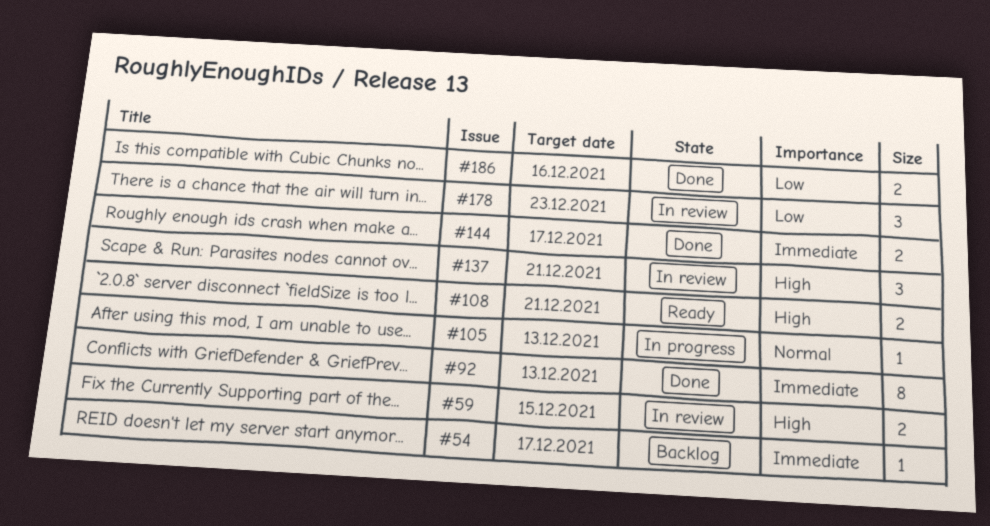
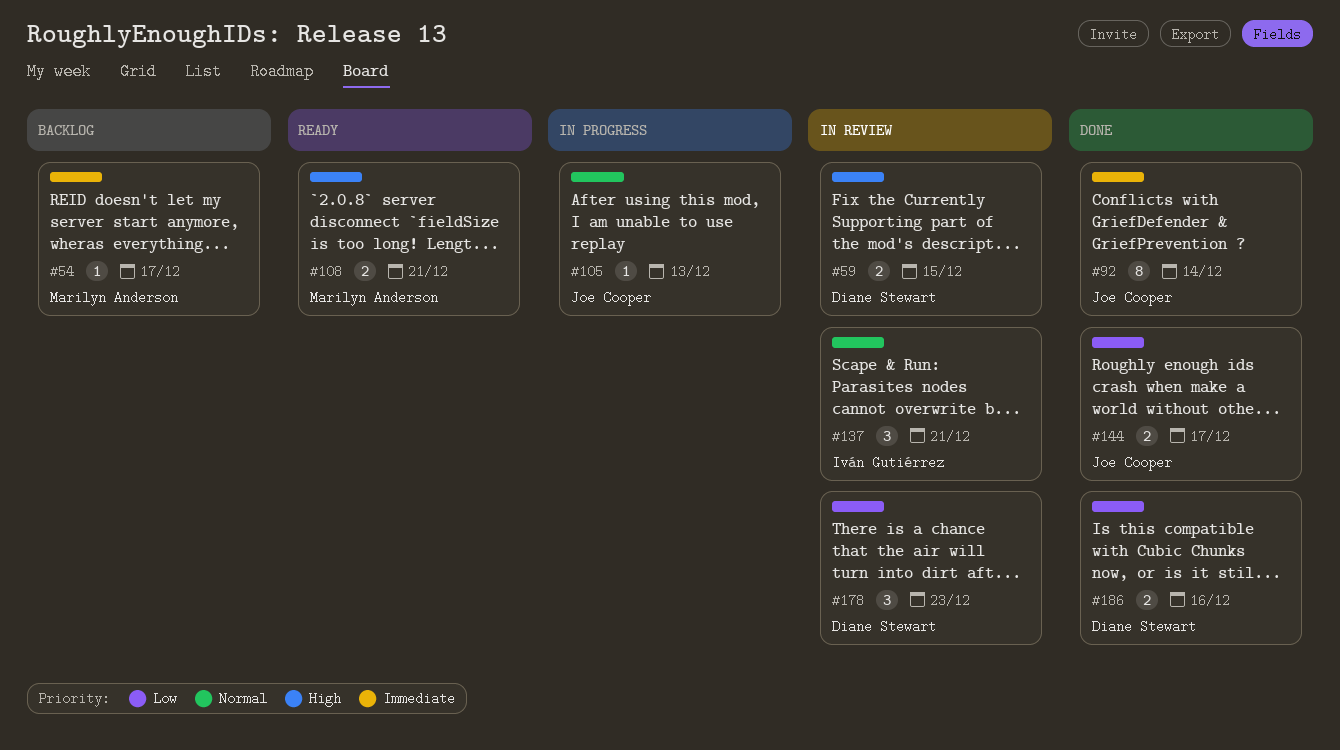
#92, due: Dec 13 -> Dec 14
#137, priority: High -> Normal
#144, priority: Immediate -> Low

